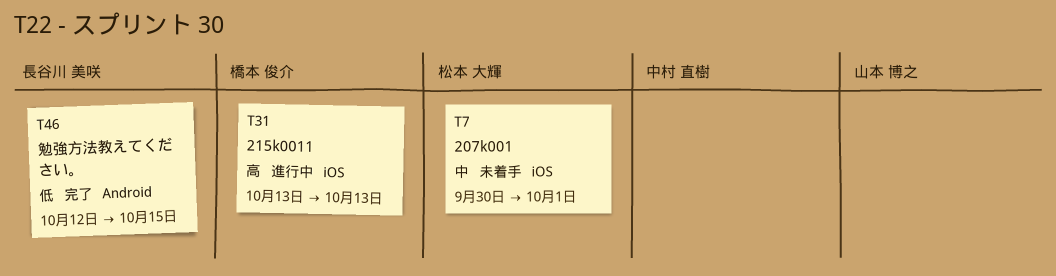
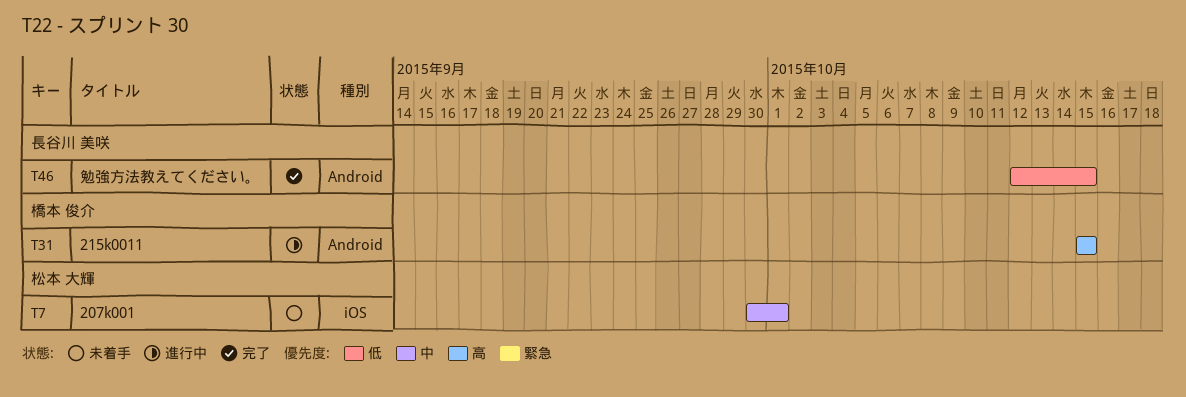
T31, label: iOS -> Android
T31, start: Oct 13 -> Oct 15
T31, due: Oct 13 -> Oct 15

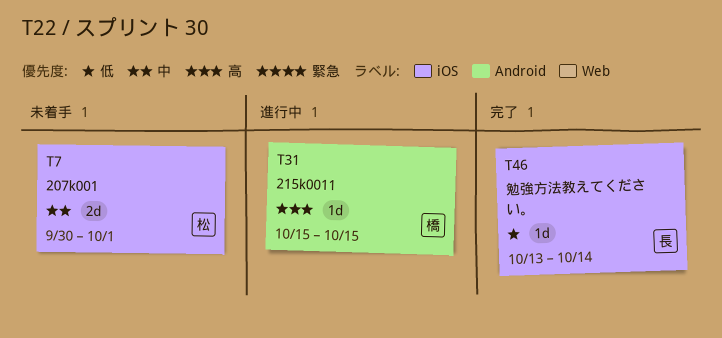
T46, label: Android -> iOS
T46, start: Oct 12 -> Oct 13
T46, due: Oct 15 -> Oct 14

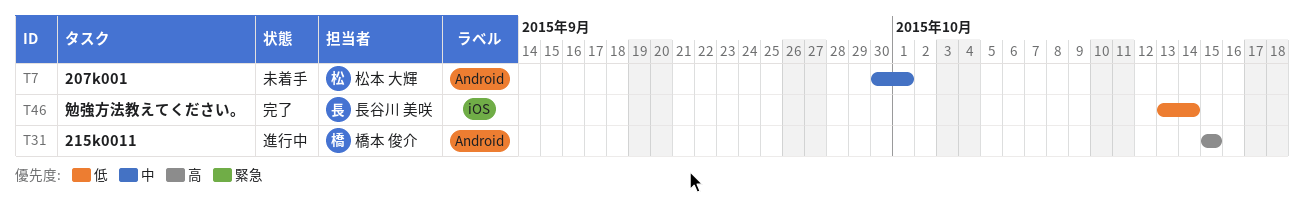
T7, label: iOS -> Android

